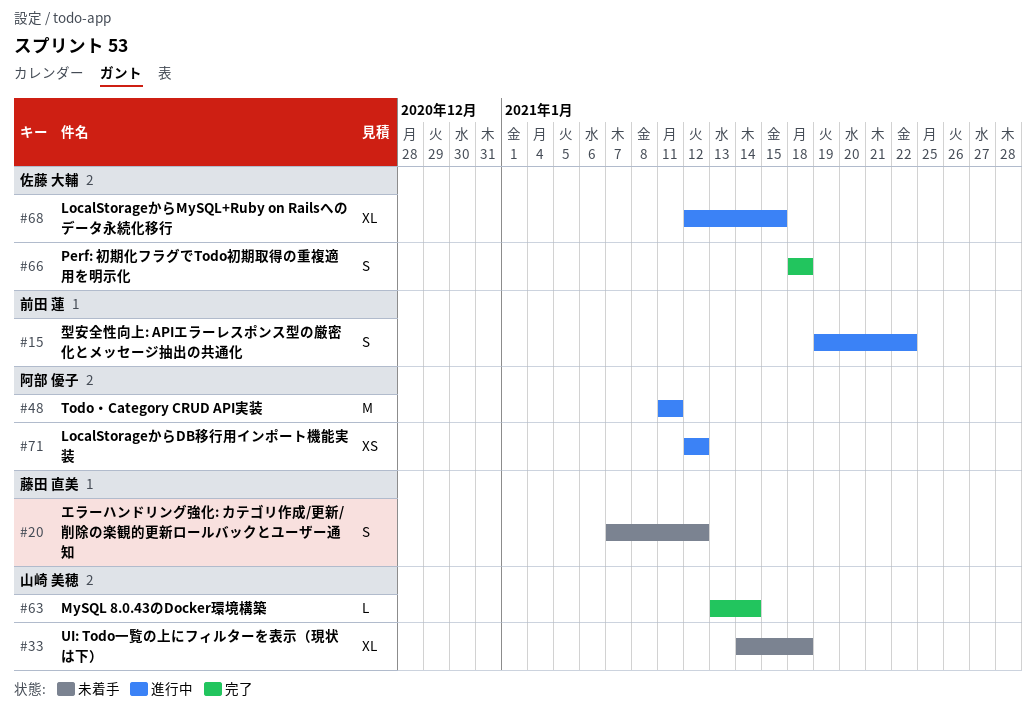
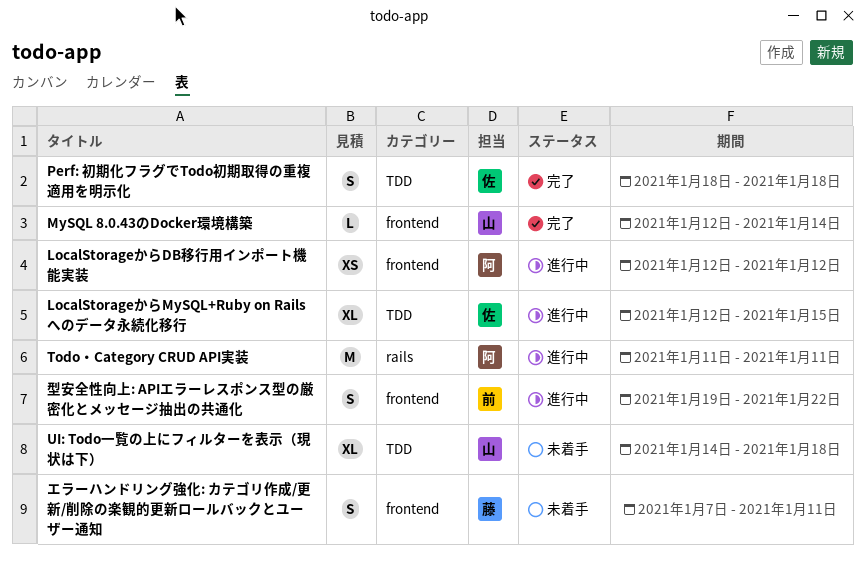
MySQL 8.0.43のDocker環境構築, start: Jan 13 -> Jan 12
エラーハンドリング強化: カテゴリ作成/更新/削除の楽観的更新ロールバックとユーザー通知, due: Jan 12 -> Jan 11

